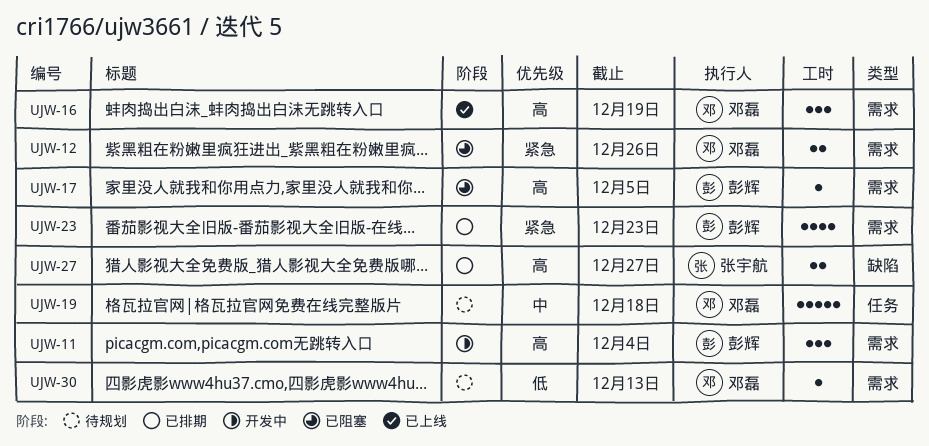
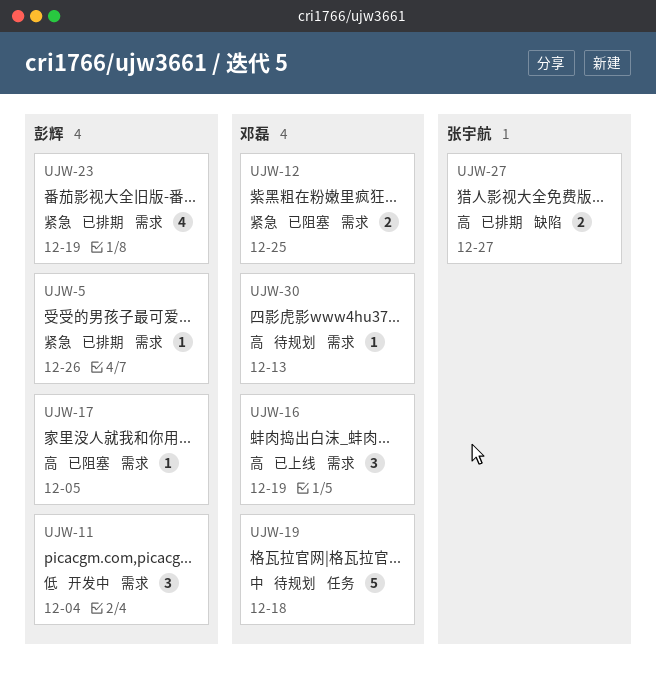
UJW-5: none -> present
UJW-11, priority: 高 -> 低
UJW-12, due: Dec 26 -> Dec 25
UJW-23, due: Dec 23 -> Dec 19
UJW-30, priority: 低 -> 高

